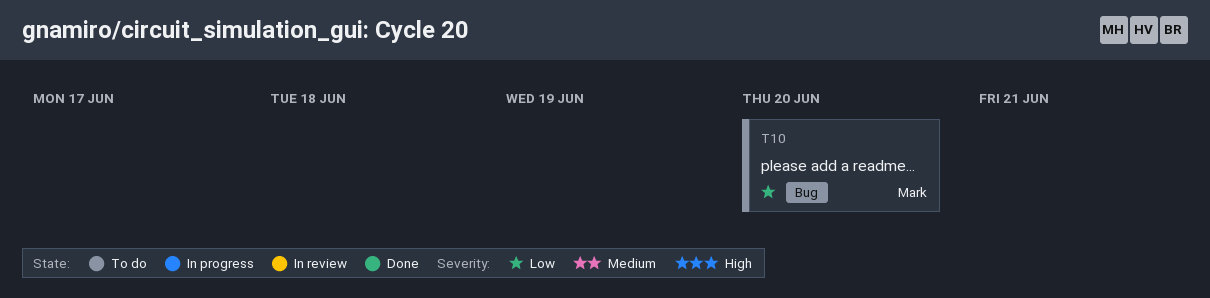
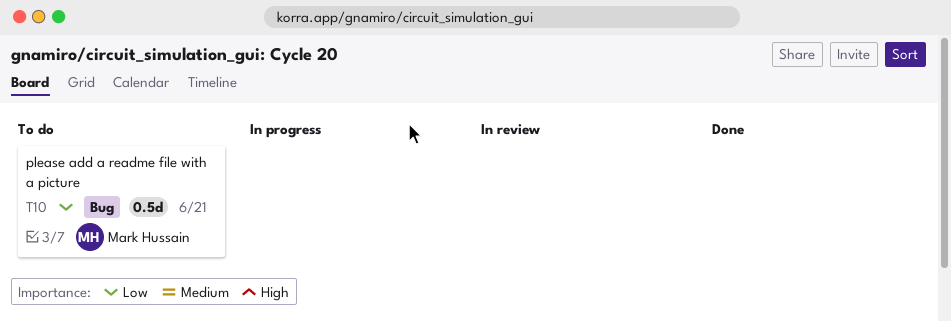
T10, due: Jun 20 -> Jun 21

